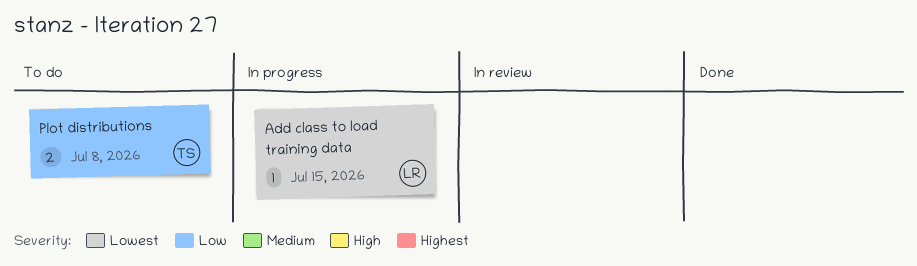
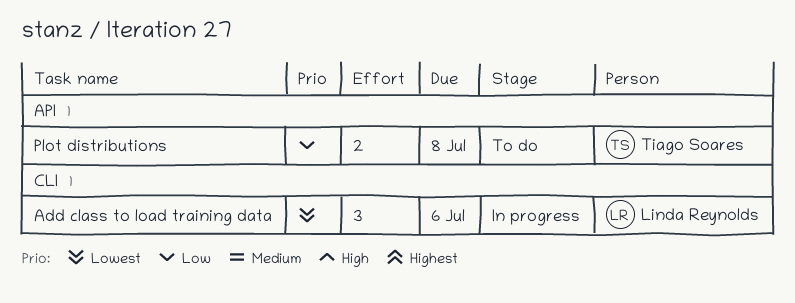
Add class to load training data, estimate: 1 -> 3
Add class to load training data, due: Jul 15 -> Jul 6

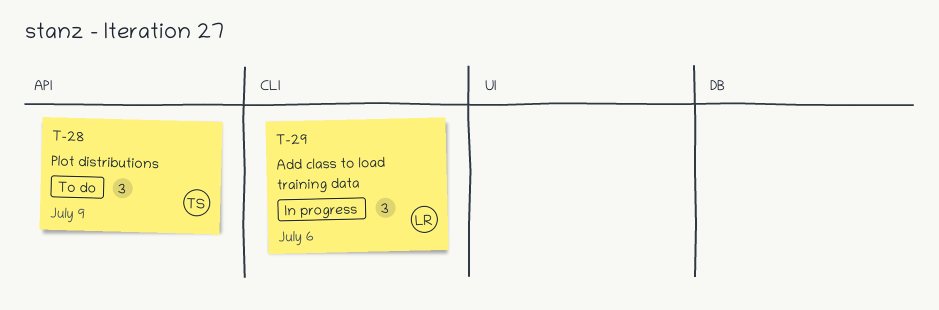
Plot distributions, estimate: 2 -> 3
Plot distributions, due: Jul 8 -> Jul 9

